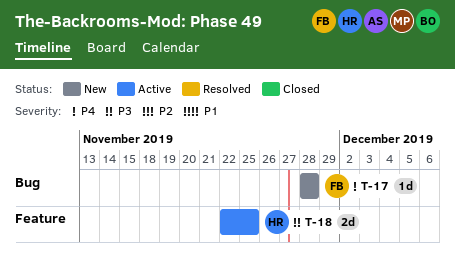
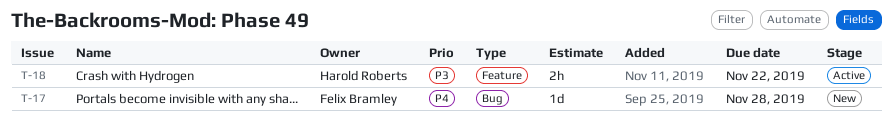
T-18, estimate: 2d -> 2h
T-18, due: Nov 25 -> Nov 22

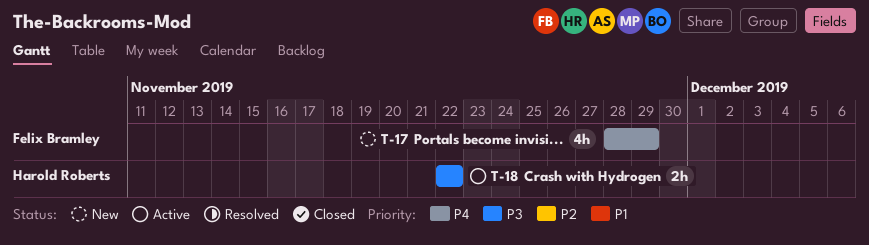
T-17, estimate: 1d -> 4h
T-17, due: Nov 28 -> Nov 29

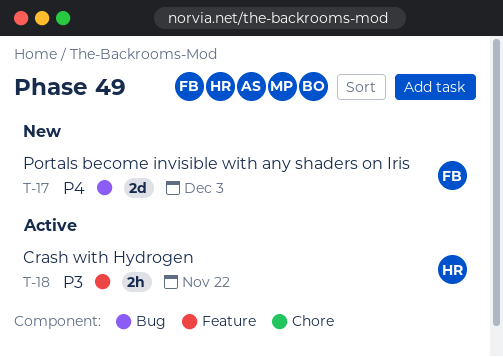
T-17, estimate: 4h -> 2d
T-17, due: Nov 29 -> Dec 3

